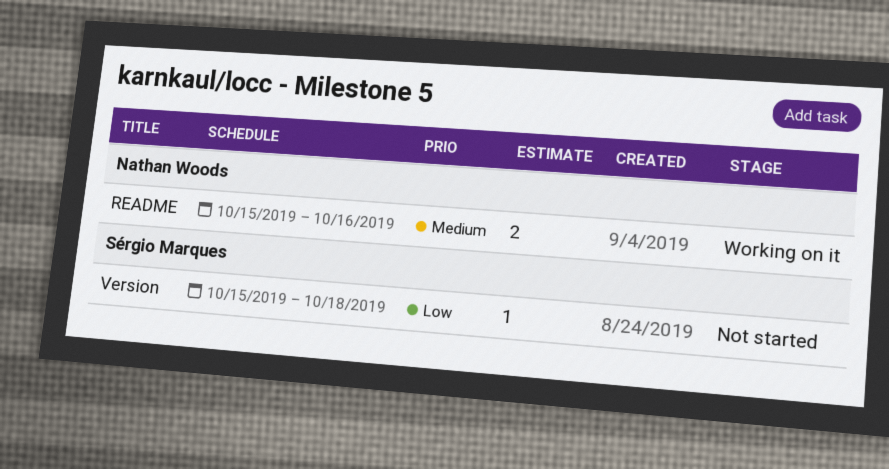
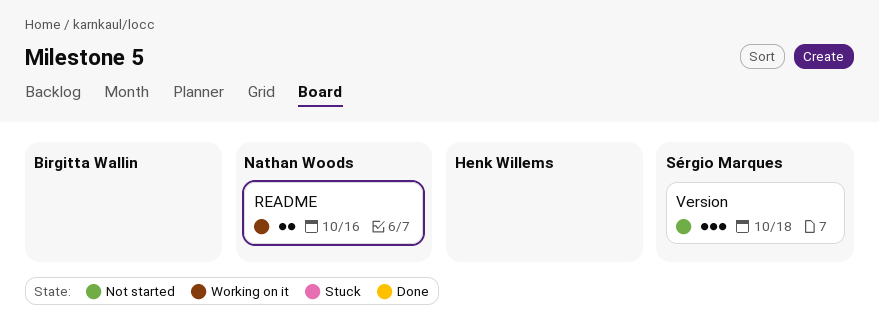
Version, estimate: 1 -> 3

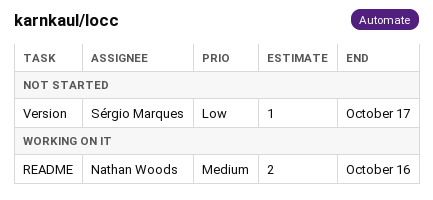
Version, estimate: 3 -> 1
Version, due: Oct 18 -> Oct 17

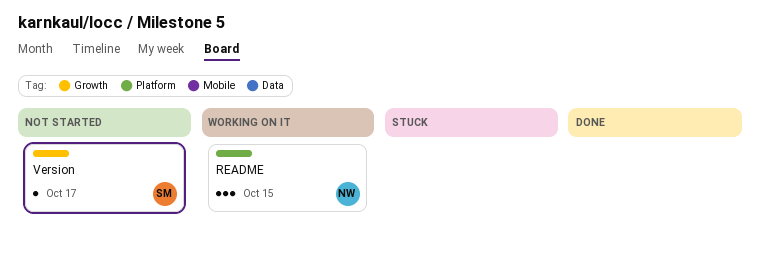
README, estimate: 2 -> 3
README, due: Oct 16 -> Oct 15

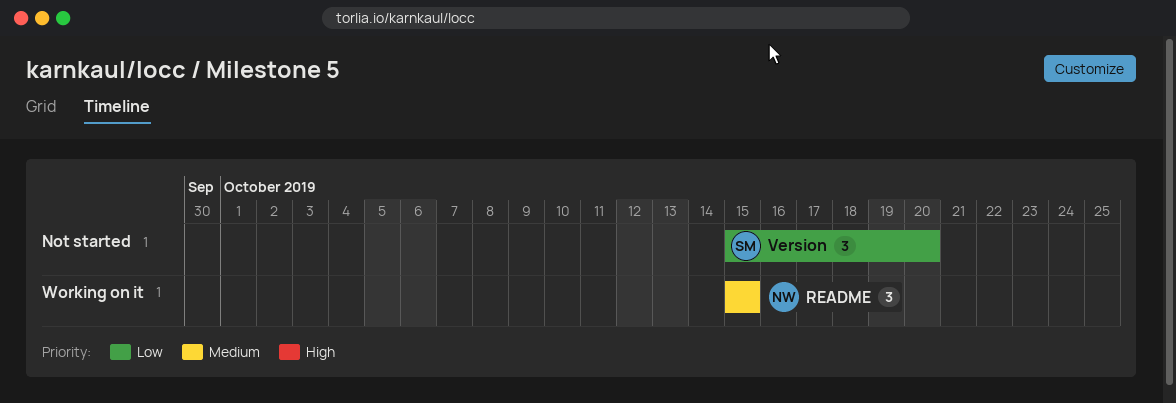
Version, estimate: 1 -> 3
Version, due: Oct 17 -> Oct 20

